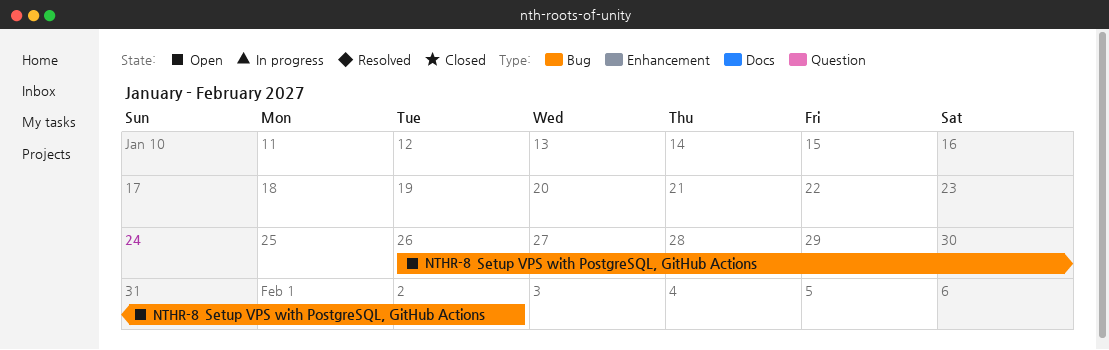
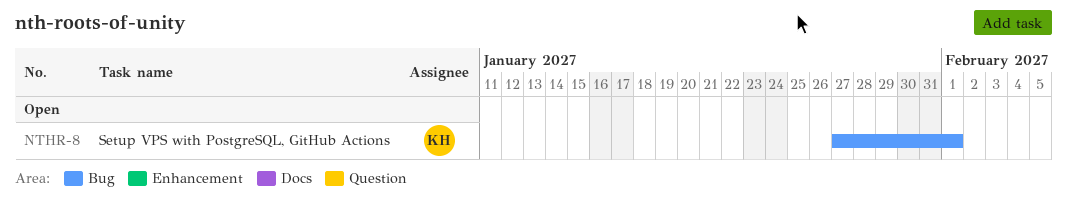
NTHR-8, start: Jan 26 -> Jan 27
NTHR-8, due: Feb 2 -> Feb 1

